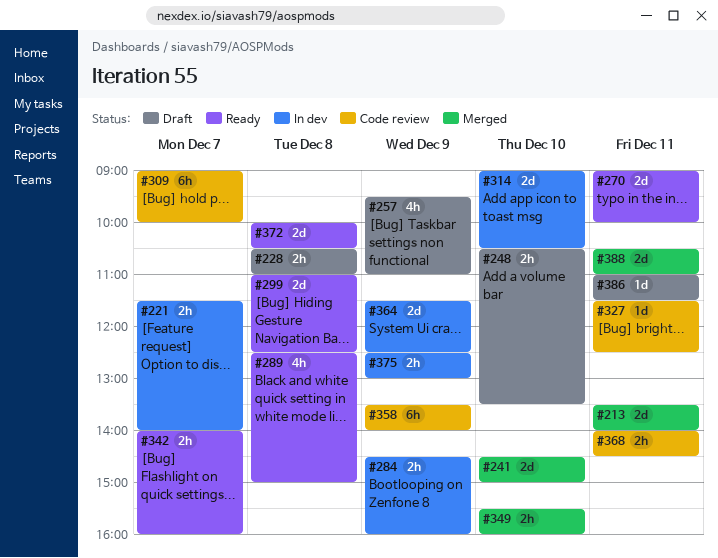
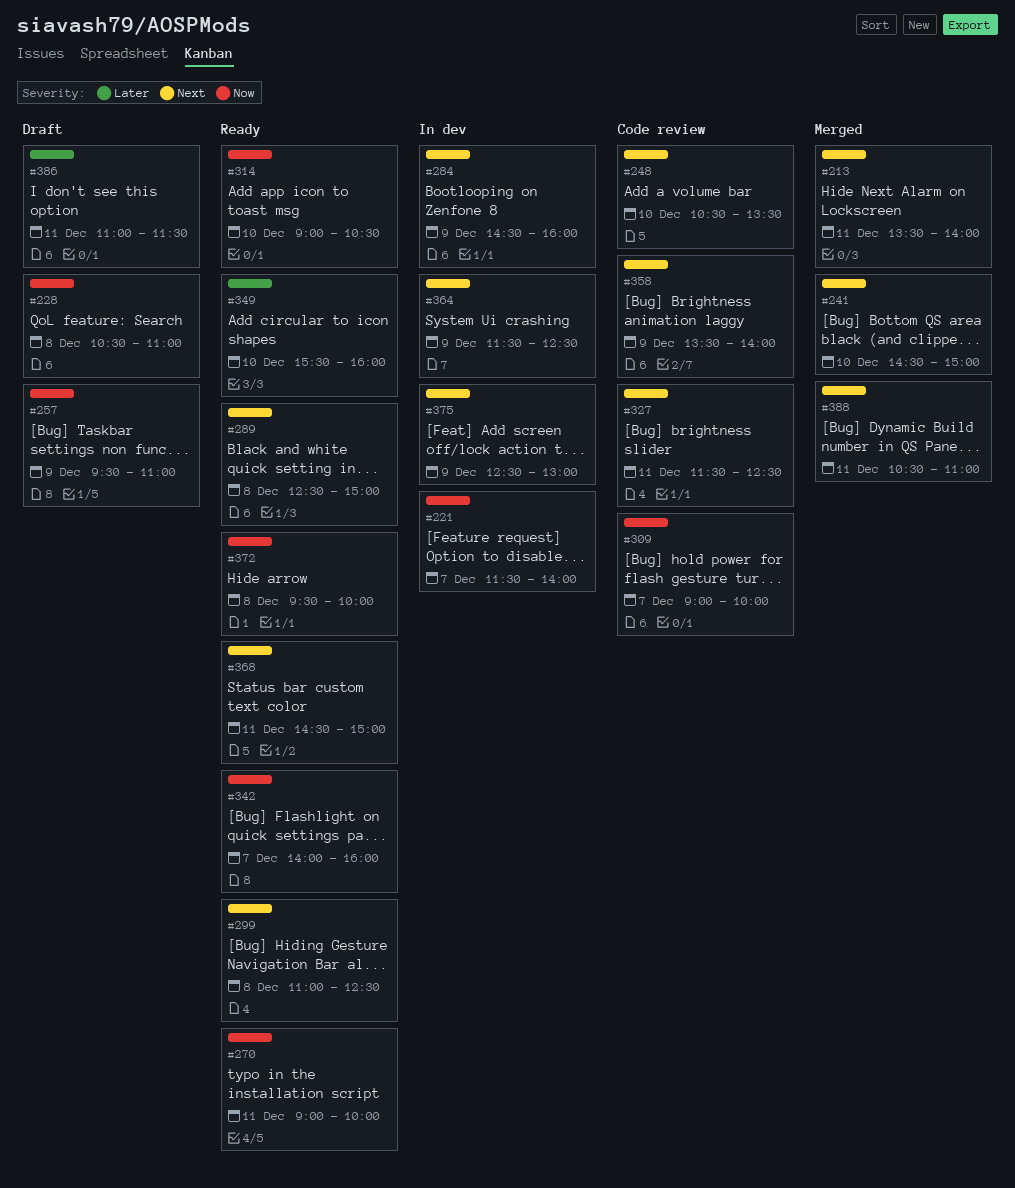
#248, status: Draft -> Code review
#314, status: In dev -> Ready
#349, status: Merged -> Ready
#368, status: Code review -> Ready
#368, begins: 14:00 -> 14:30
#368, ends: 14:30 -> 15:00
#372, begins: 10:00 -> 09:30
#372, ends: 10:30 -> 10:00

